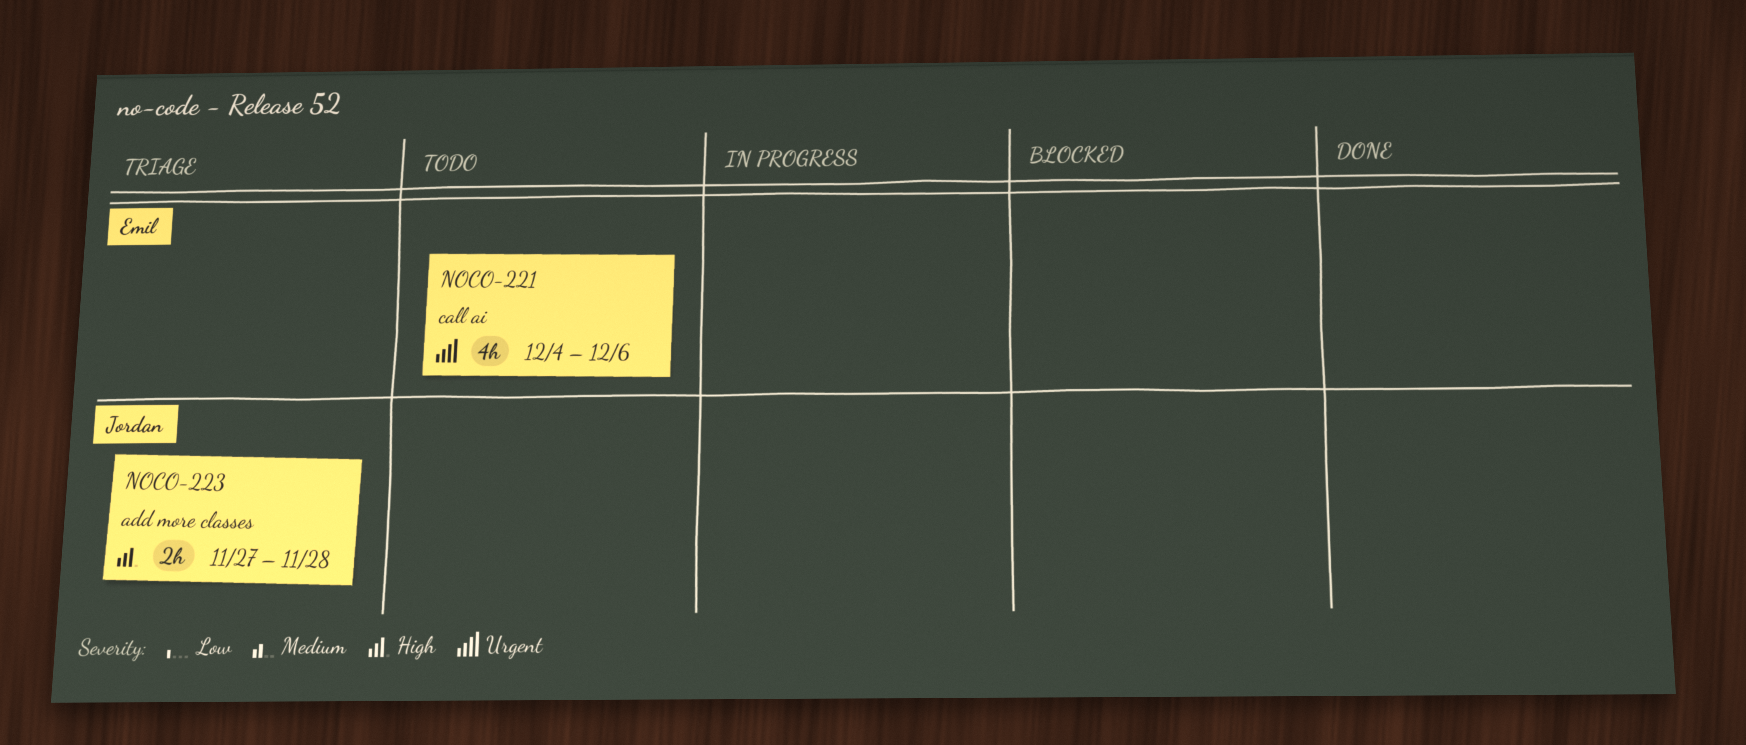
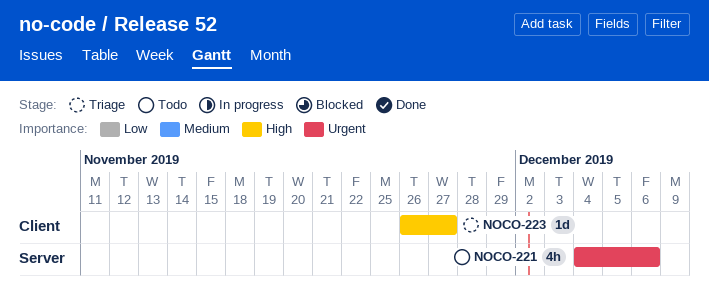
NOCO-223, estimate: 2h -> 1d
NOCO-223, start: Nov 27 -> Nov 26
NOCO-223, due: Nov 28 -> Nov 27

